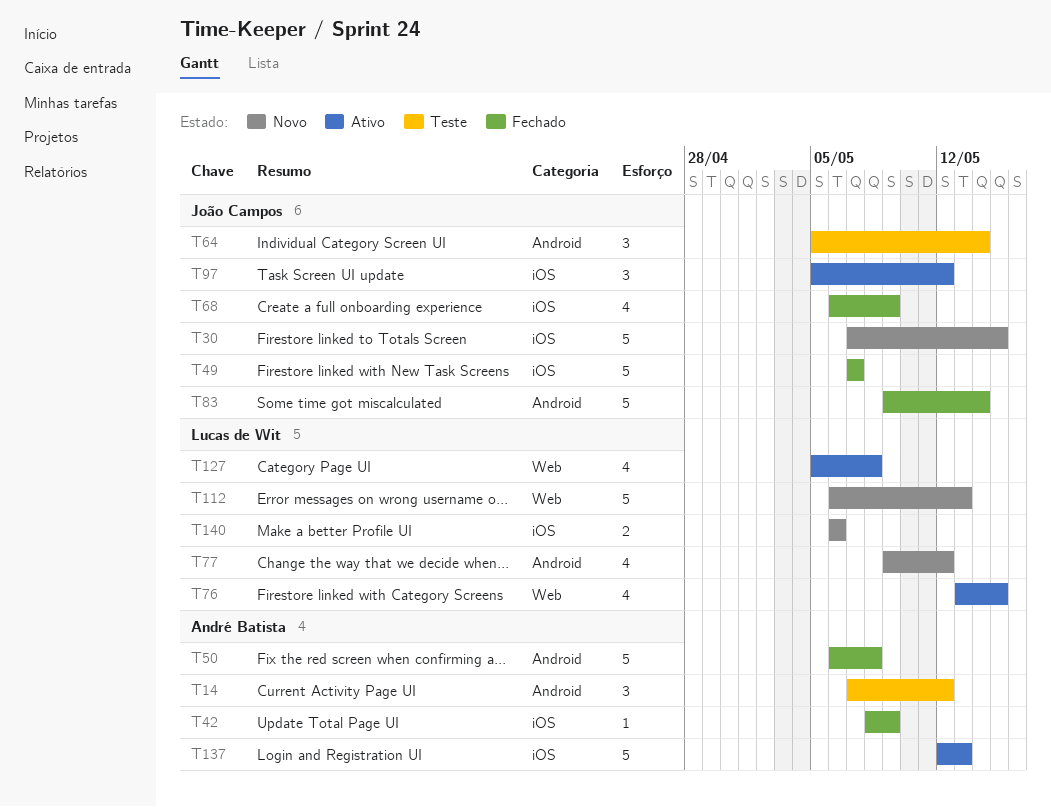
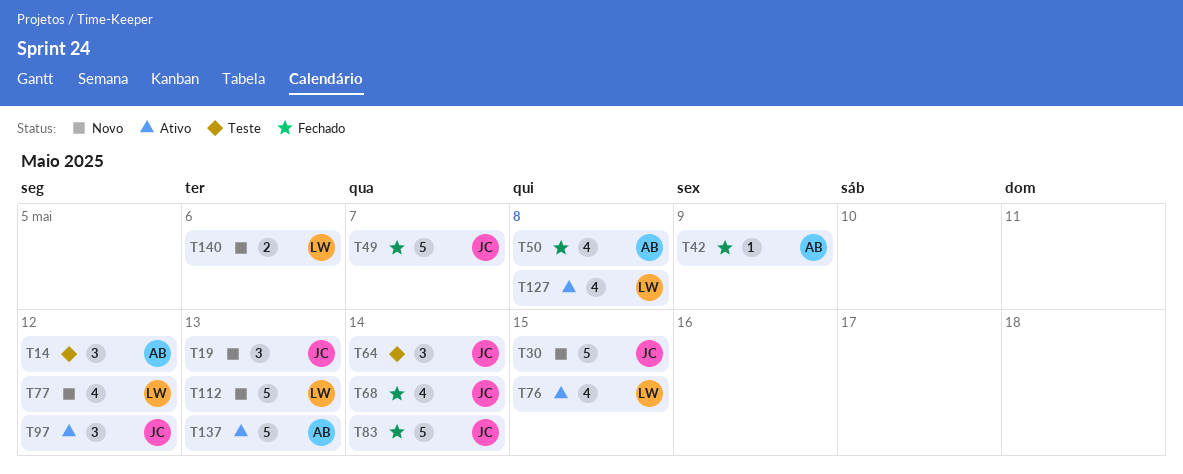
T19: none -> present
T50, estimate: 5 -> 4
T68, due: May 9 -> May 14

